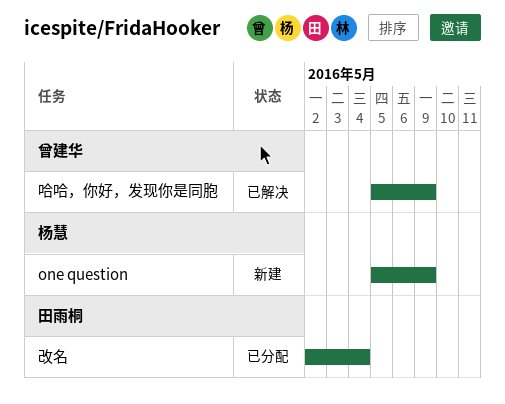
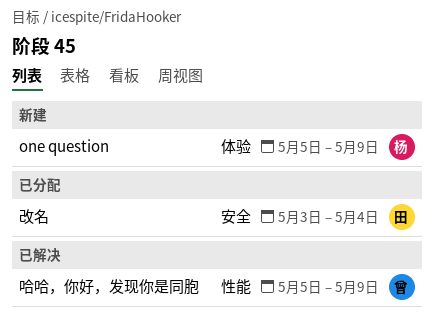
改名, start: May 2 -> May 3

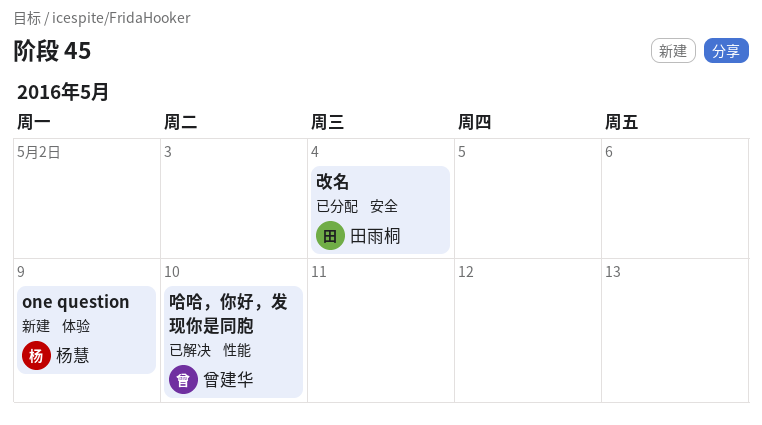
哈哈，你好，发现你是同胞, due: May 9 -> May 10

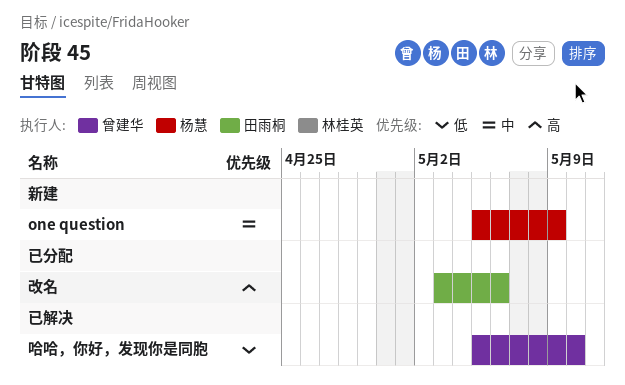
改名, due: May 4 -> May 6

